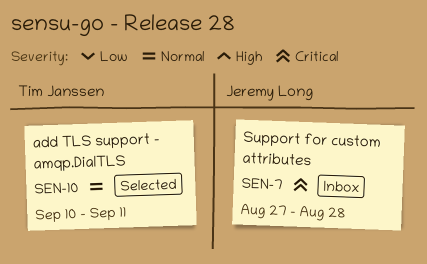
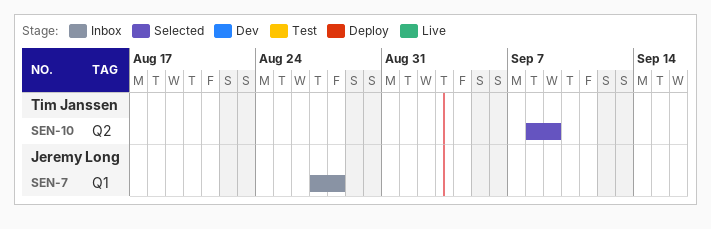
SEN-10, start: Sep 10 -> Sep 8
SEN-10, due: Sep 11 -> Sep 9

